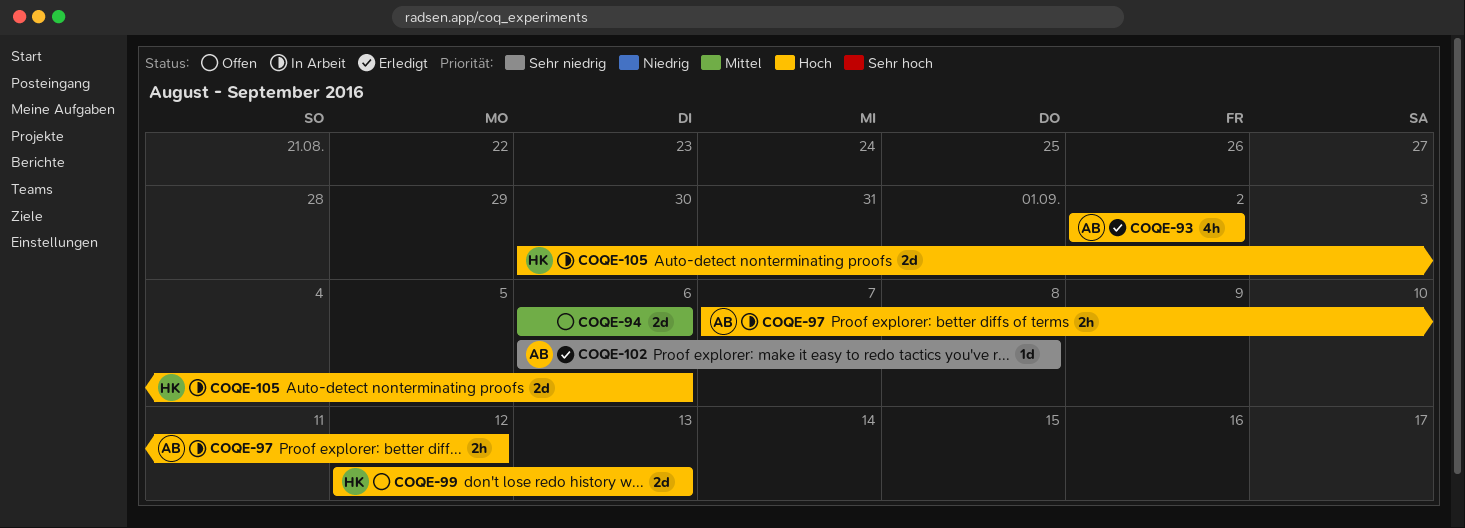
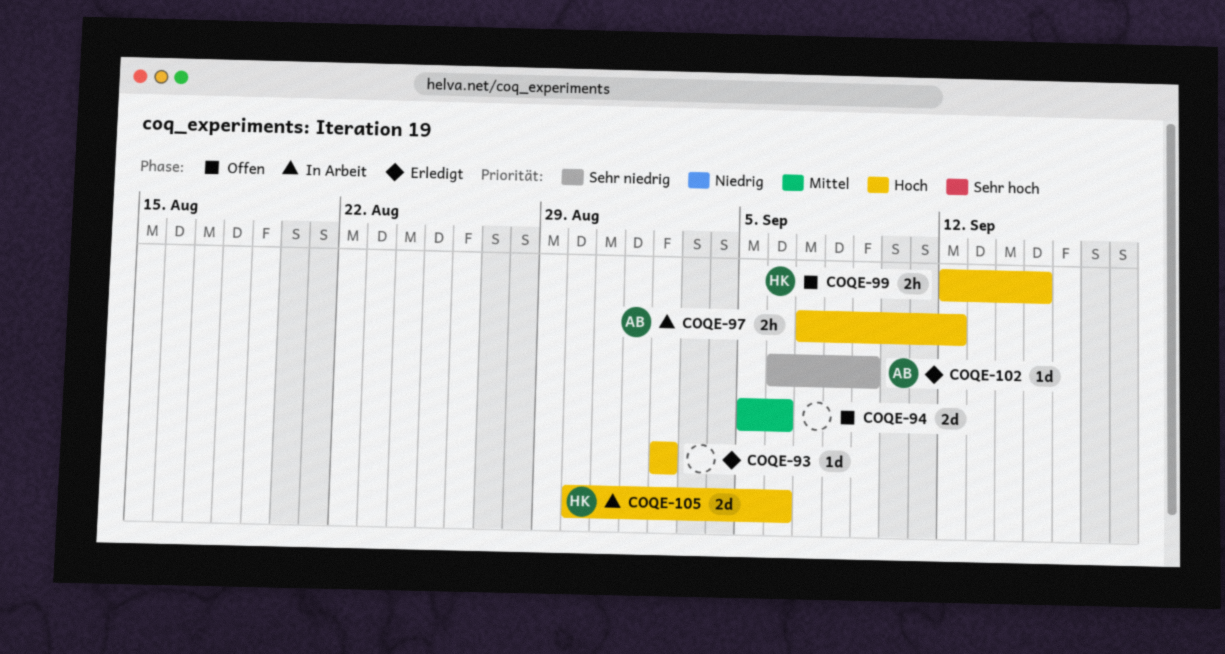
COQE-93, owner: AB -> none
COQE-93, estimate: 4h -> 1d
COQE-94, start: Sep 6 -> Sep 5
COQE-99, estimate: 2d -> 2h
COQE-99, due: Sep 13 -> Sep 15
COQE-102, due: Sep 8 -> Sep 9

